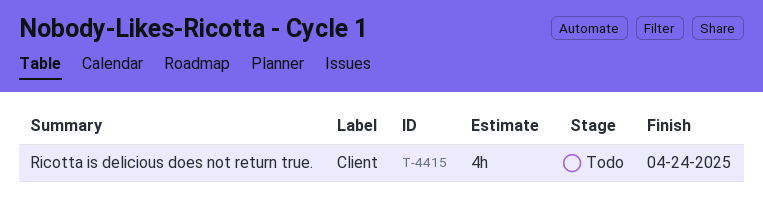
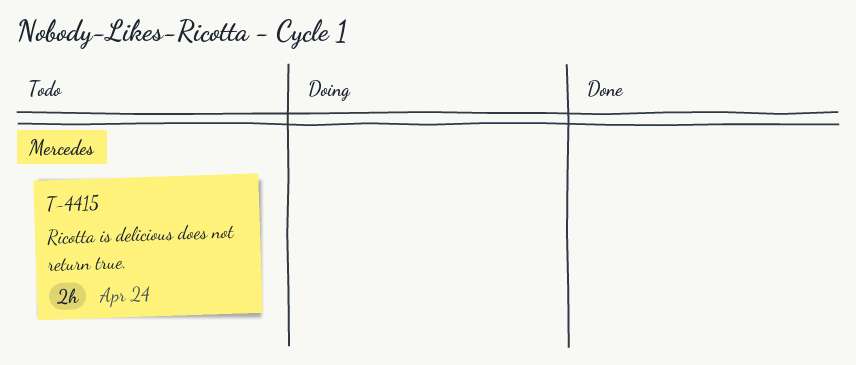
T-4415, estimate: 4h -> 2h

